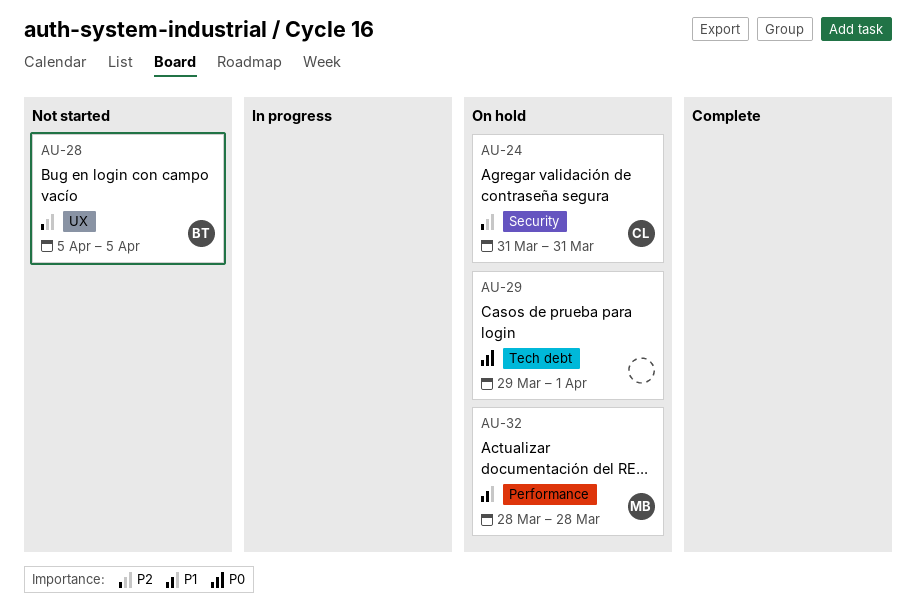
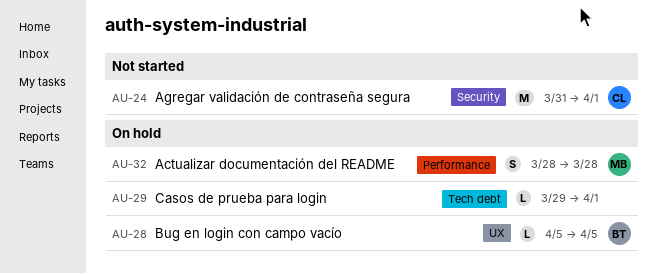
AU-24, status: On hold -> Not started
AU-24, due: Mar 31 -> Apr 1
AU-28, status: Not started -> On hold

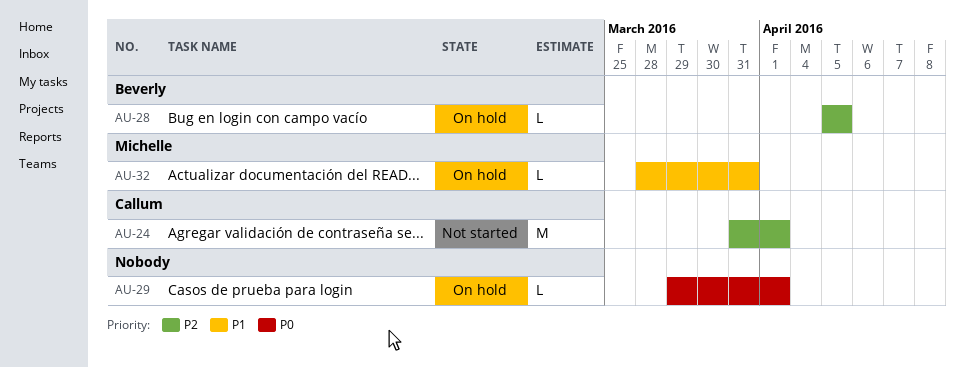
AU-32, estimate: S -> L
AU-32, due: Mar 28 -> Mar 31

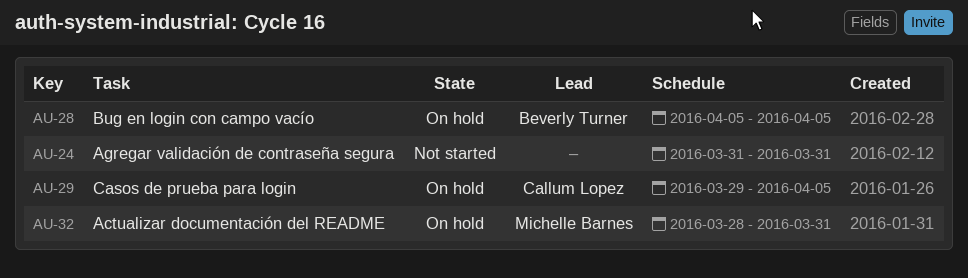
AU-24, owner: Callum Lopez -> none
AU-24, due: Apr 1 -> Mar 31
AU-29, owner: none -> Callum Lopez
AU-29, due: Apr 1 -> Apr 5

